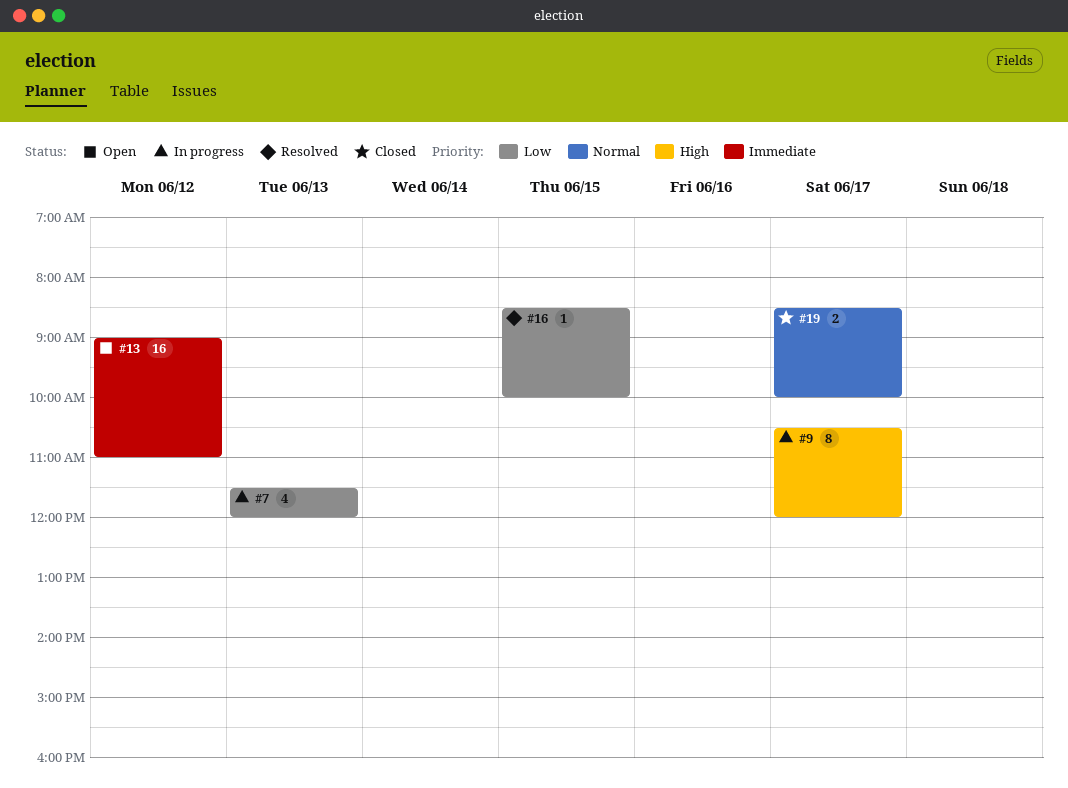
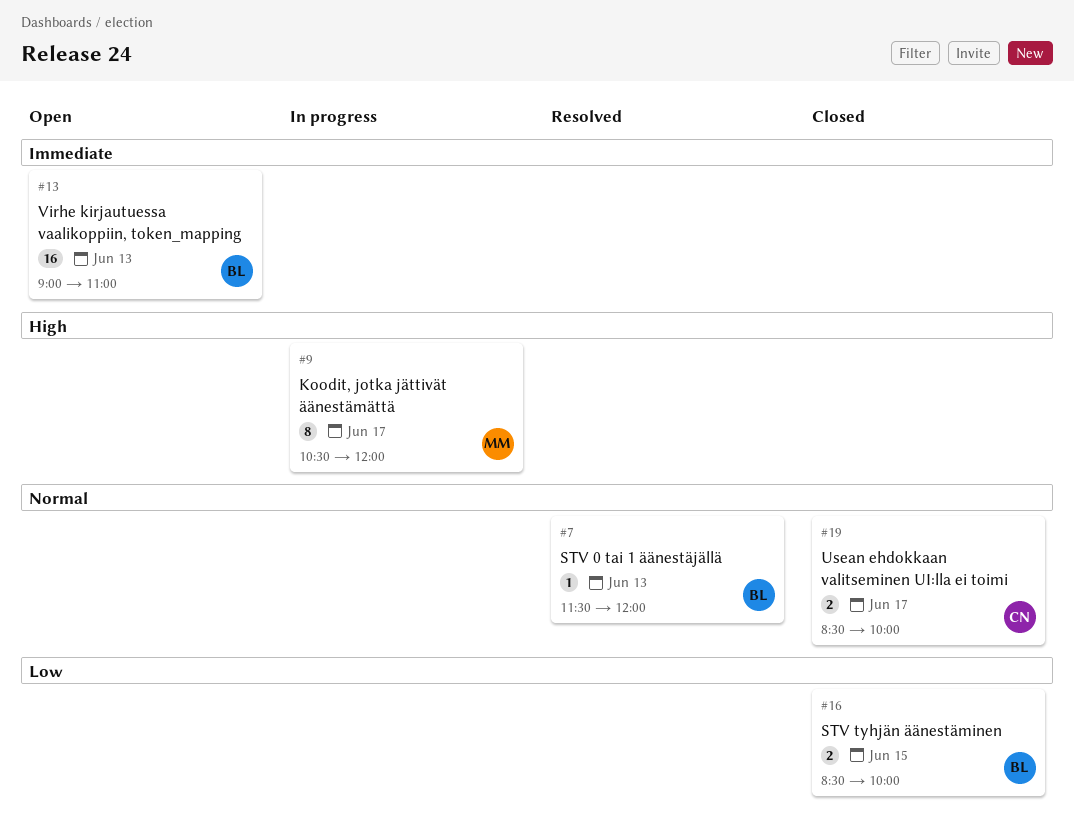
#7, status: In progress -> Resolved
#7, priority: Low -> Normal
#7, estimate: 4 -> 1
#13, day: Jun 12 -> Jun 13
#16, status: Resolved -> Closed
#16, estimate: 1 -> 2

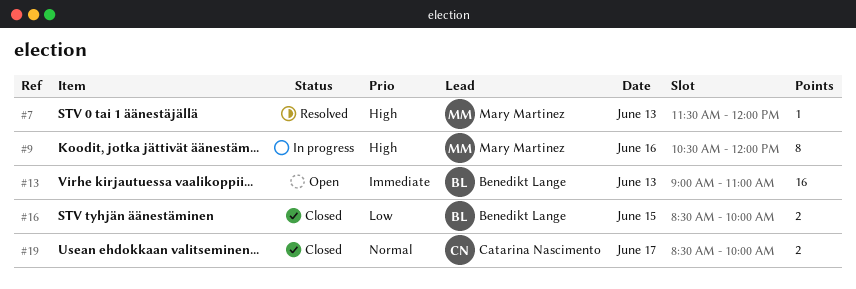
#7, owner: Benedikt Lange -> Mary Martinez
#7, priority: Normal -> High
#9, day: Jun 17 -> Jun 16

